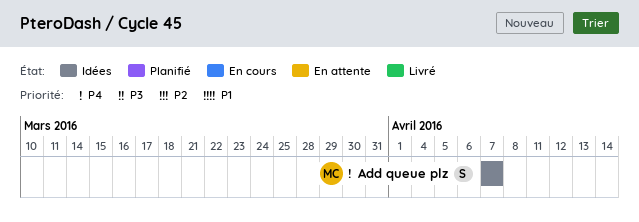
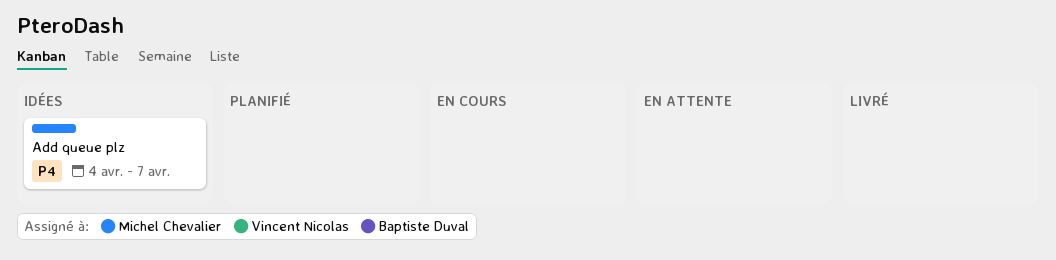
Add queue plz, start: Apr 7 -> Apr 4

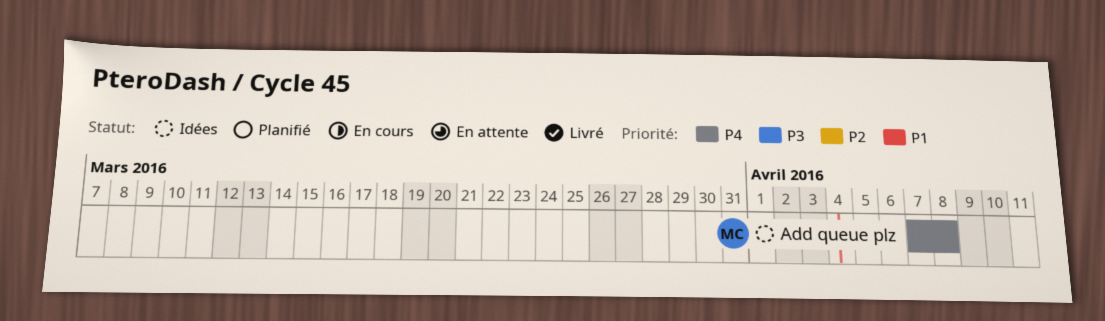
Add queue plz, start: Apr 4 -> Apr 7
Add queue plz, due: Apr 7 -> Apr 8

